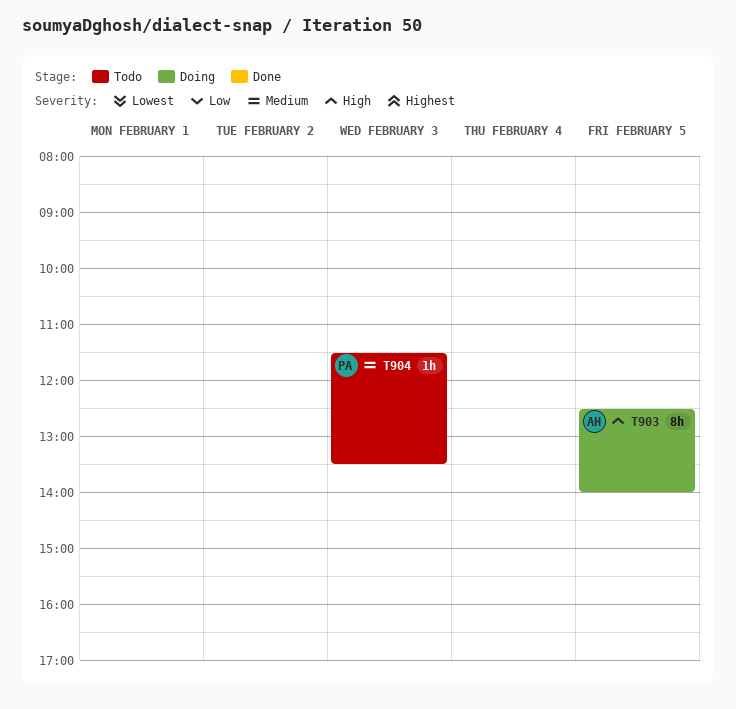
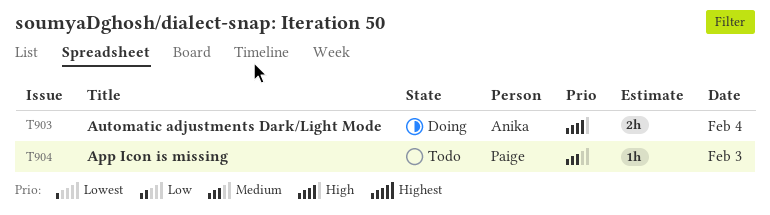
T903, estimate: 8h -> 2h
T903, day: Feb 5 -> Feb 4

